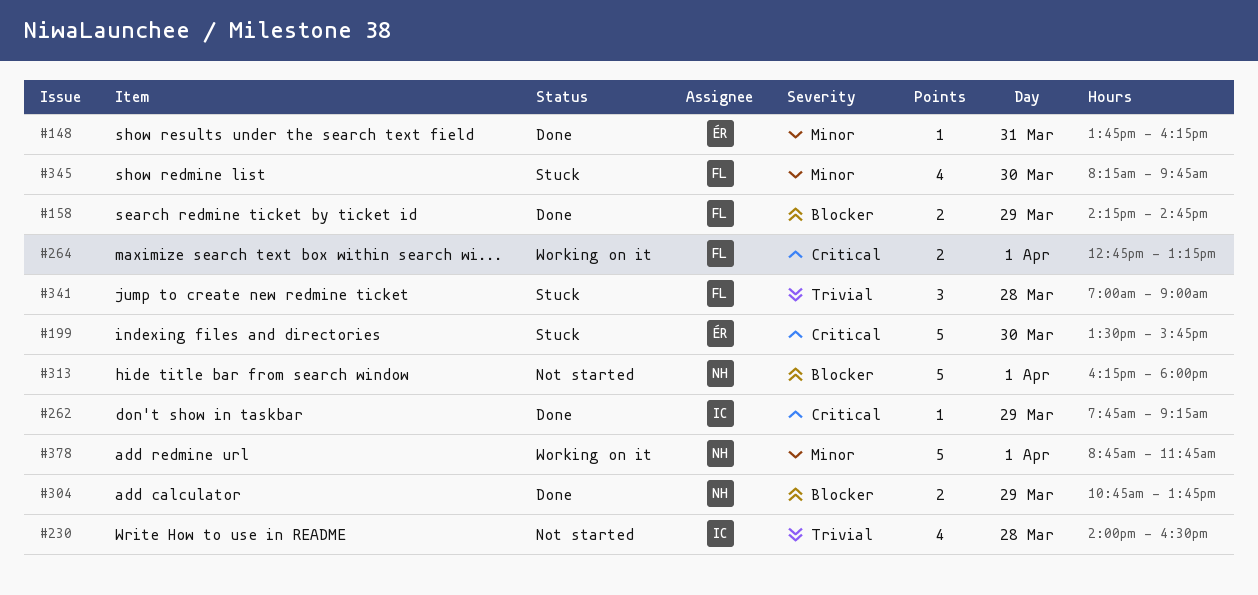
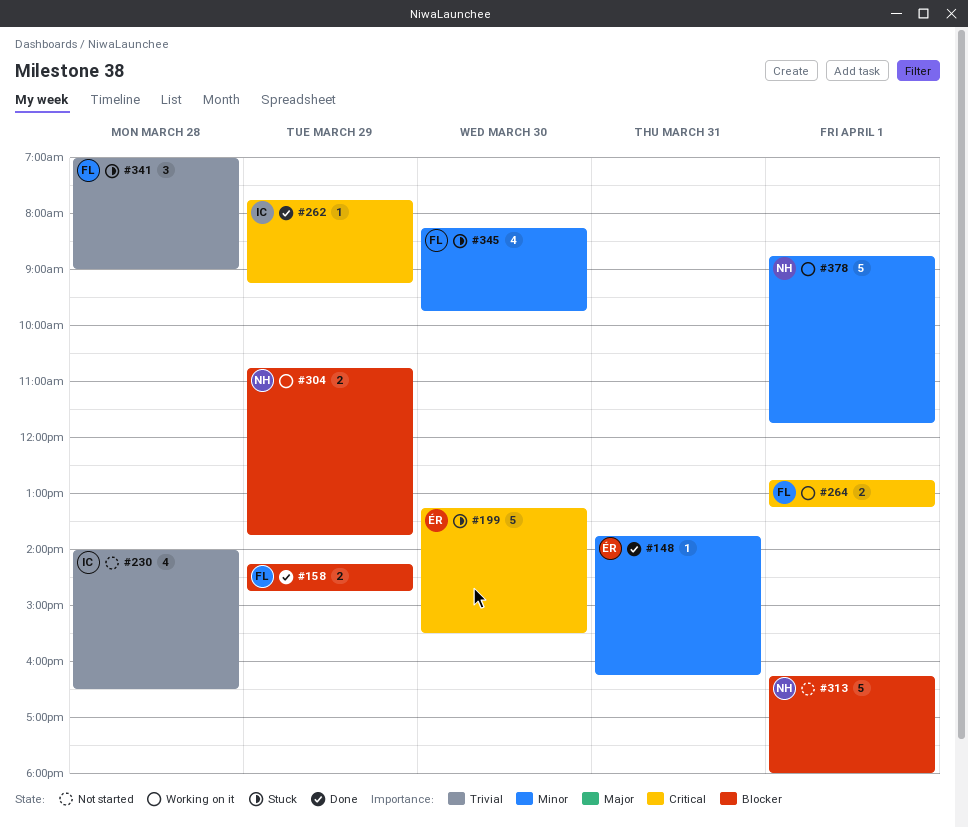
#199, begins: 13:30 -> 13:15
#199, ends: 15:45 -> 15:30
#304, status: Done -> Working on it

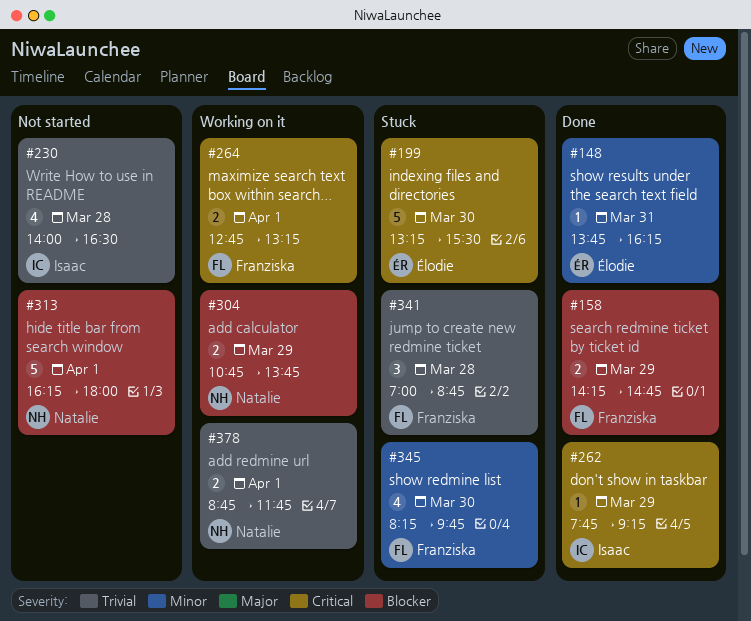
#341, ends: 09:00 -> 08:45
#378, priority: Minor -> Trivial
#378, estimate: 5 -> 2

